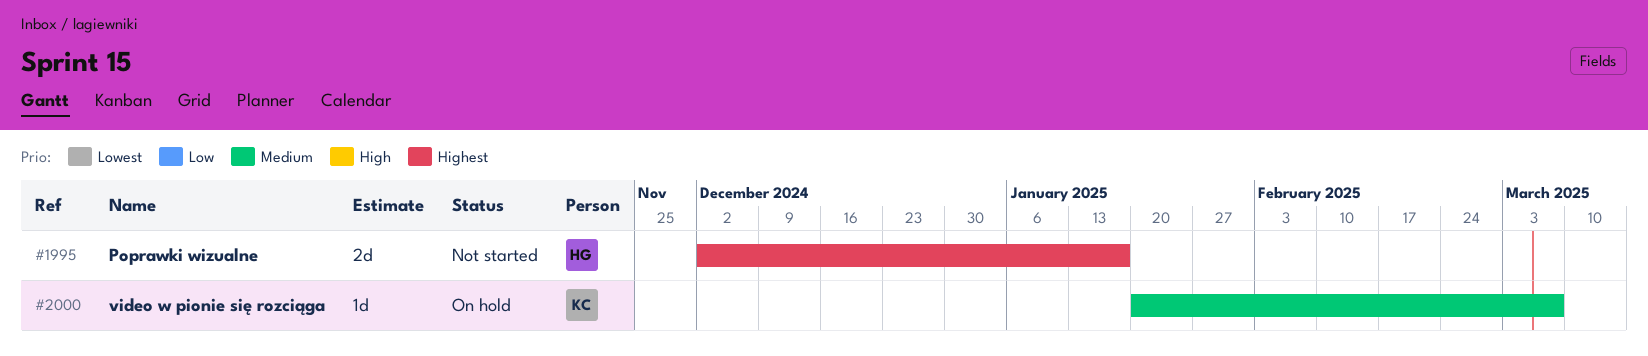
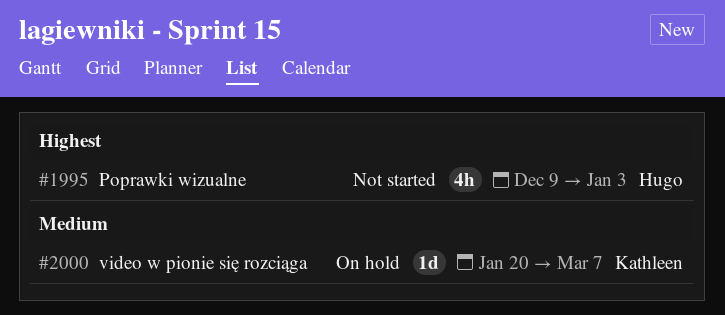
#1995, estimate: 2d -> 4h
#1995, start: Dec 2 -> Dec 9
#1995, due: Jan 17 -> Jan 3

